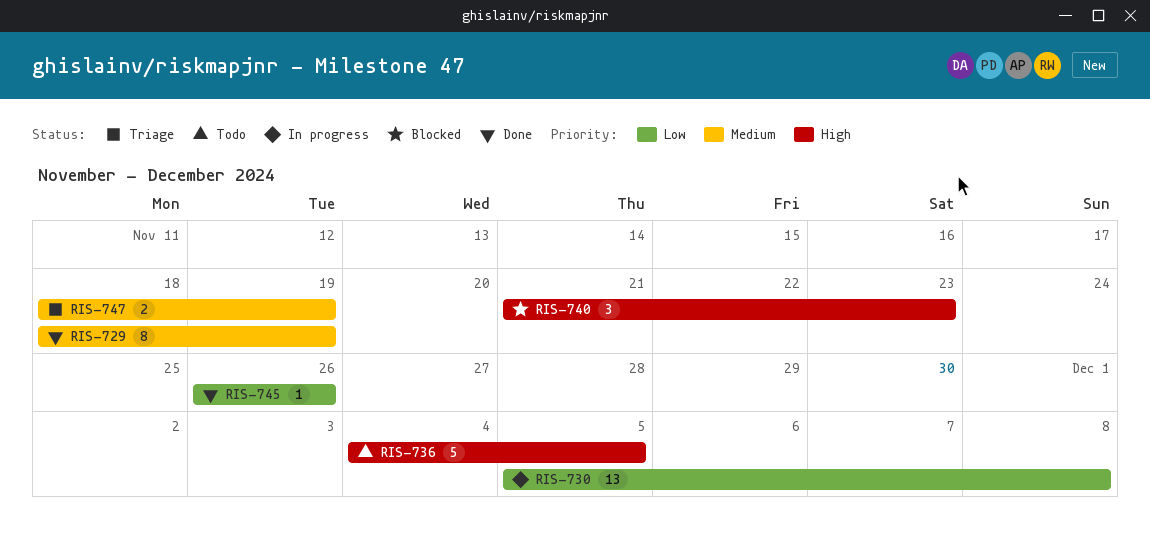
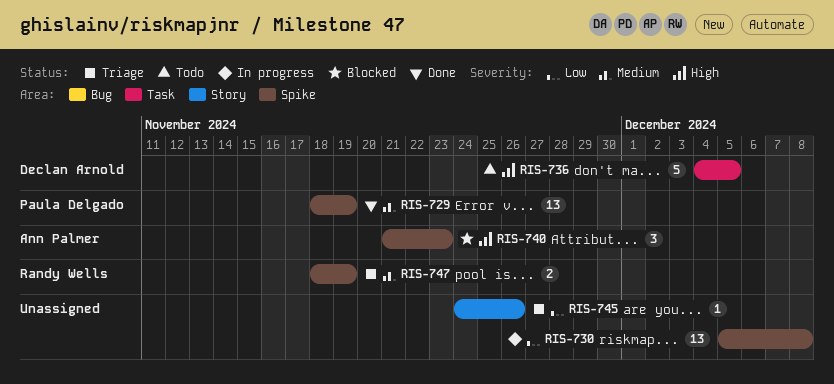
RIS-729, estimate: 8 -> 13
RIS-745, status: Done -> Triage
RIS-745, start: Nov 26 -> Nov 24

